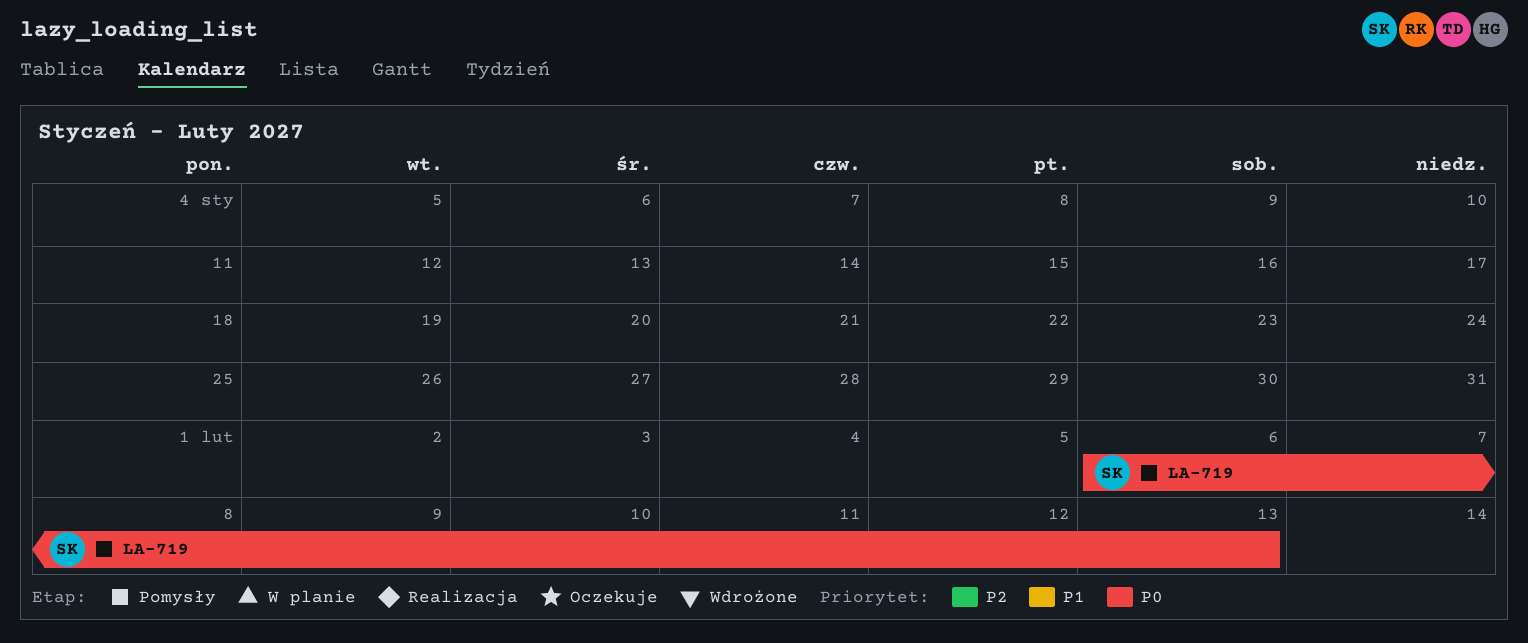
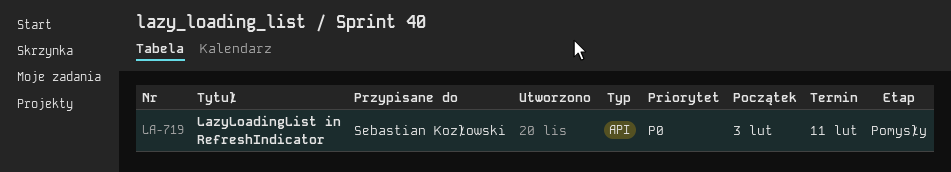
LA-719, start: Feb 6 -> Feb 3
LA-719, due: Feb 13 -> Feb 11

